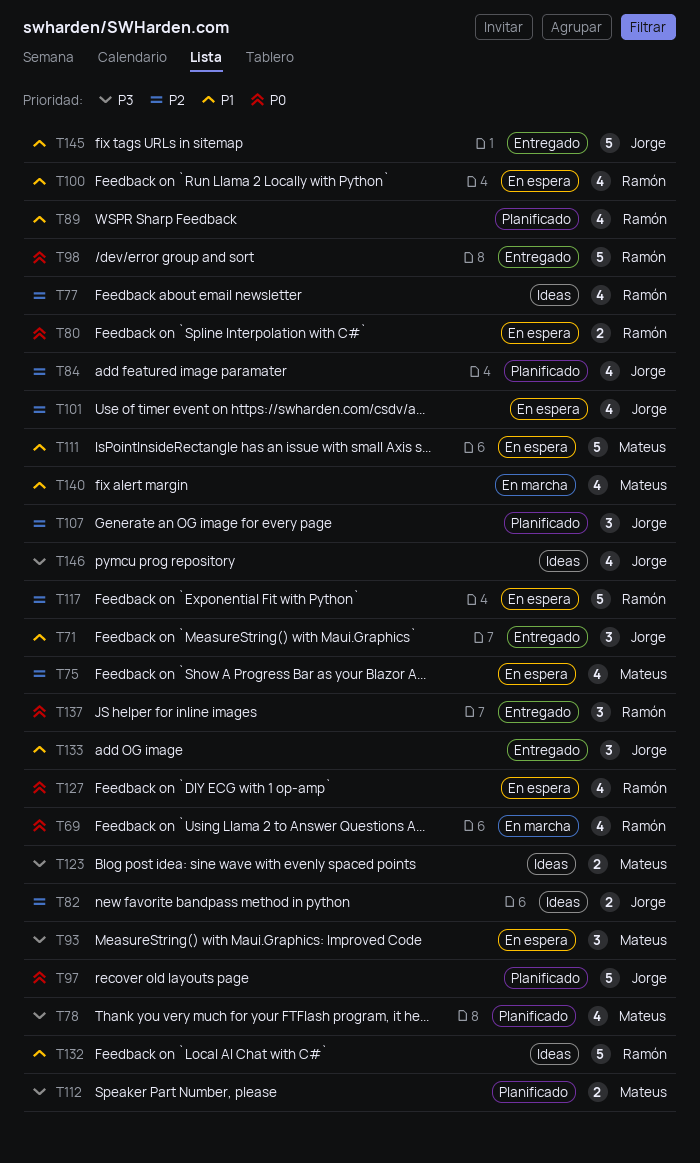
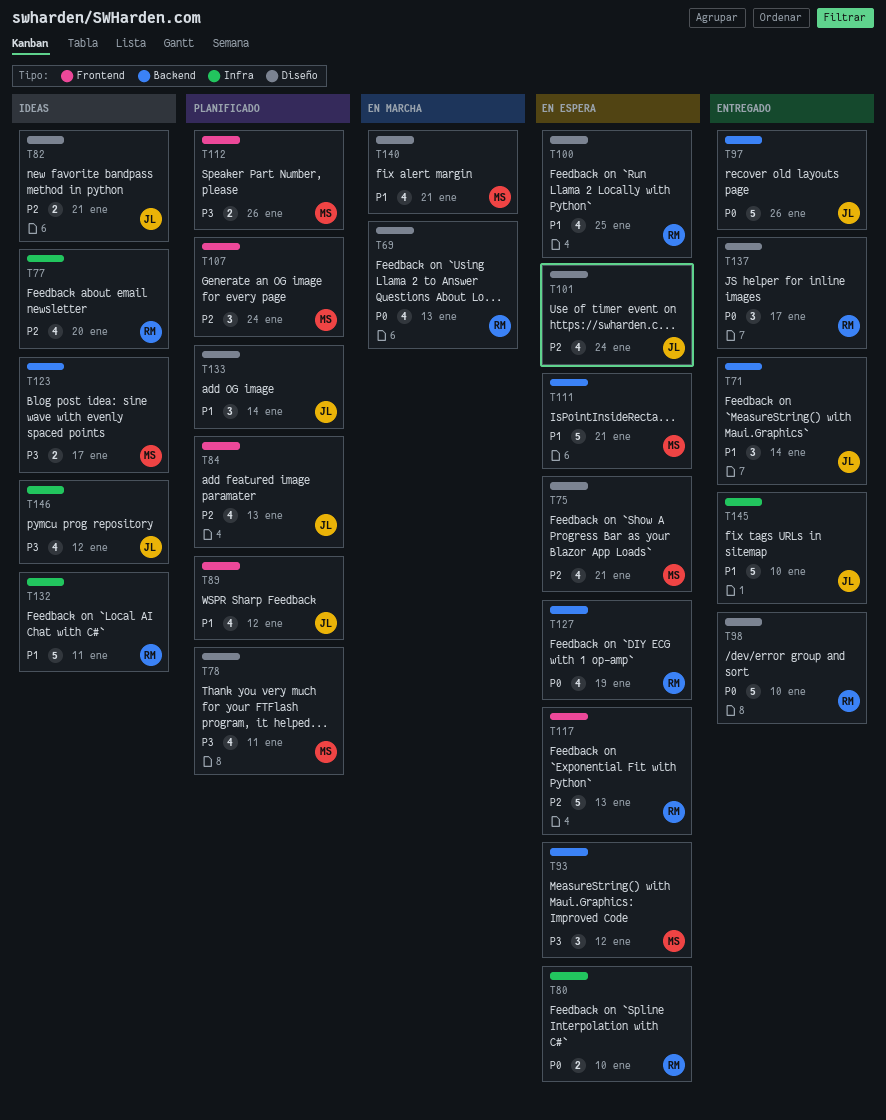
T89, owner: Ramón -> Jorge
T97, status: Planificado -> Entregado
T107, owner: Jorge -> Mateus
T133, status: Entregado -> Planificado

